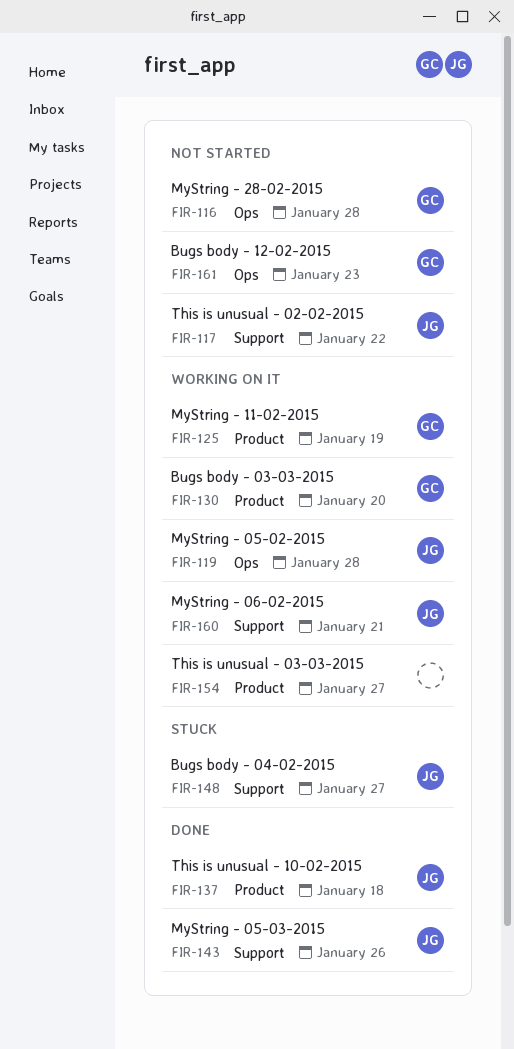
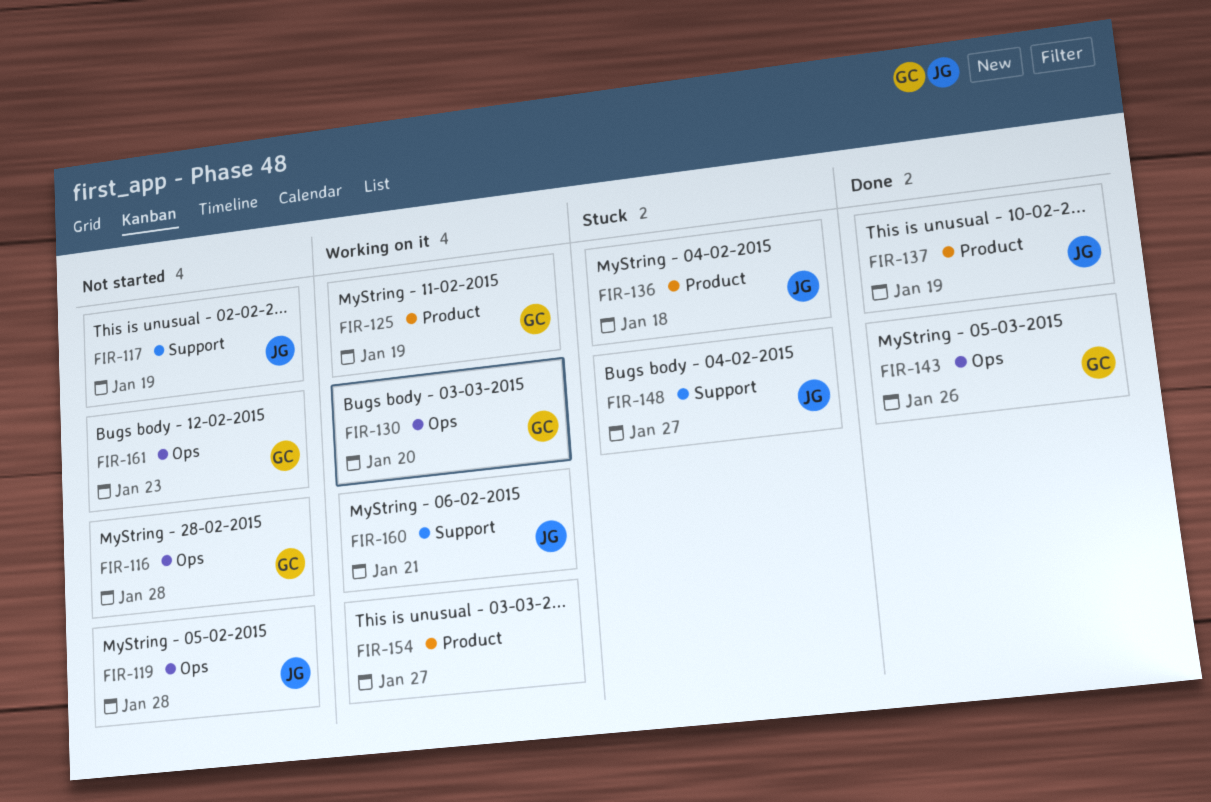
FIR-117, due: Jan 22 -> Jan 19
FIR-119, status: Working on it -> Not started
FIR-130, label: Product -> Ops
FIR-136: none -> present
FIR-137, due: Jan 18 -> Jan 19
FIR-143, owner: JG -> GC
FIR-143, label: Support -> Ops

